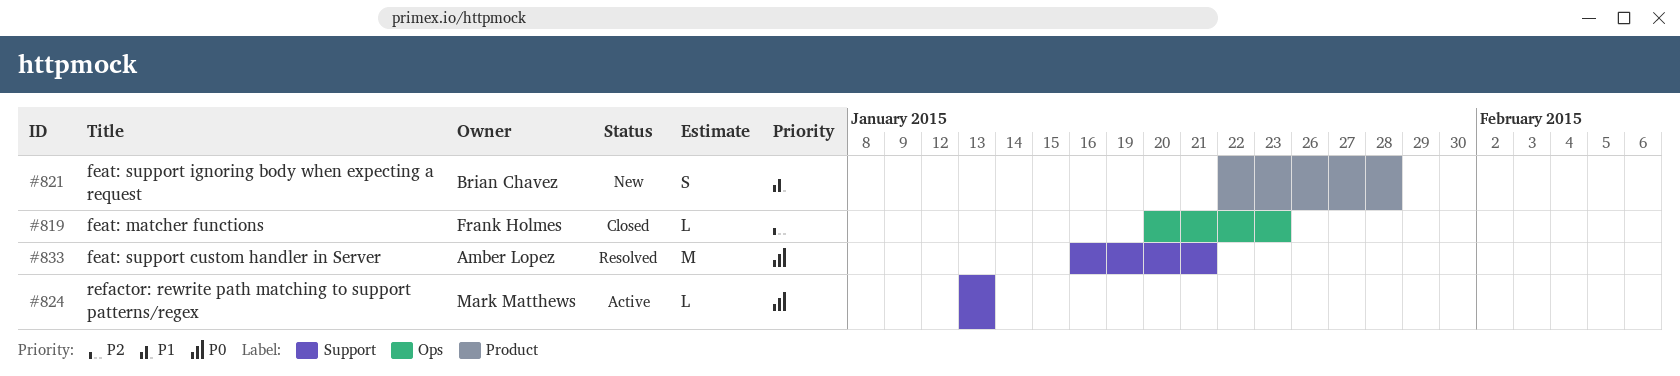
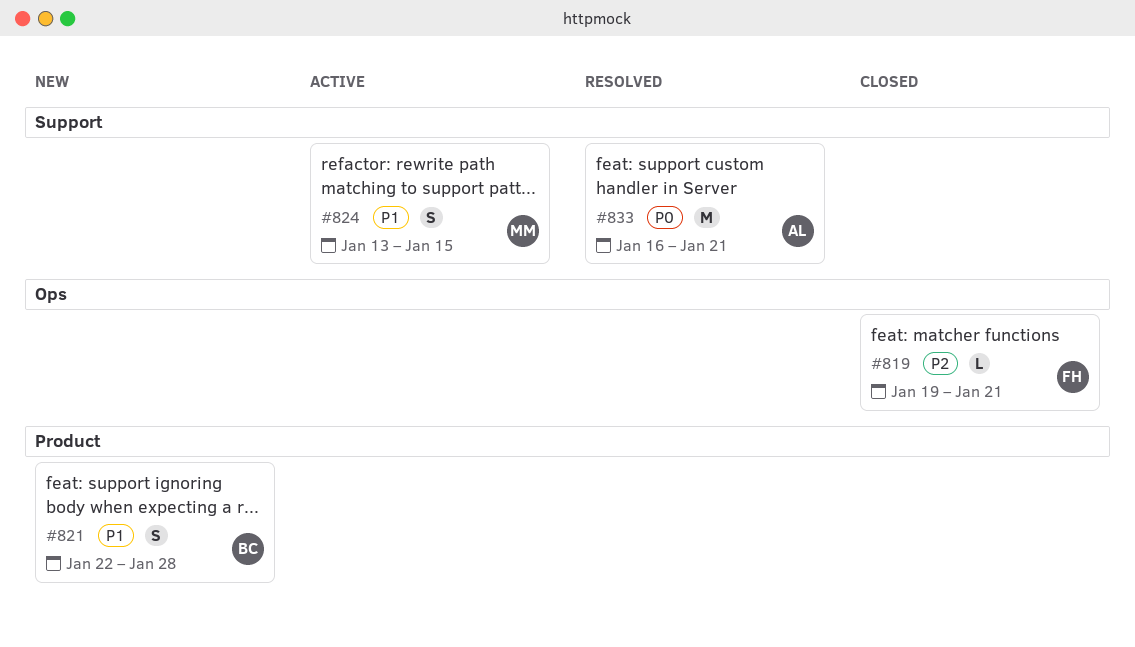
#819, start: Jan 20 -> Jan 19
#819, due: Jan 23 -> Jan 21
#824, priority: P0 -> P1
#824, estimate: L -> S
#824, due: Jan 13 -> Jan 15

